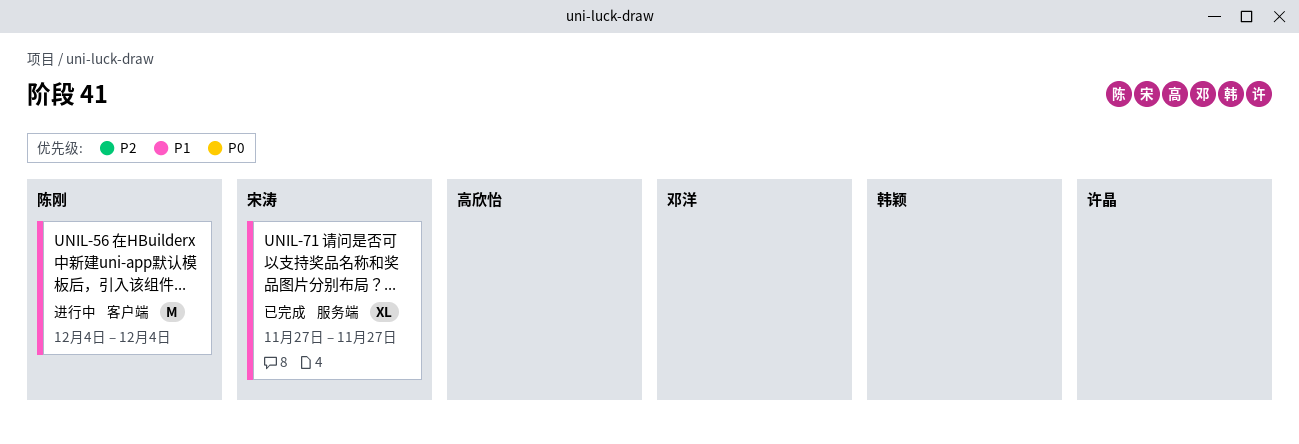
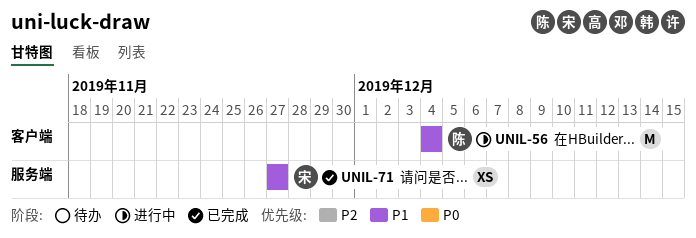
UNIL-71, estimate: XL -> XS

